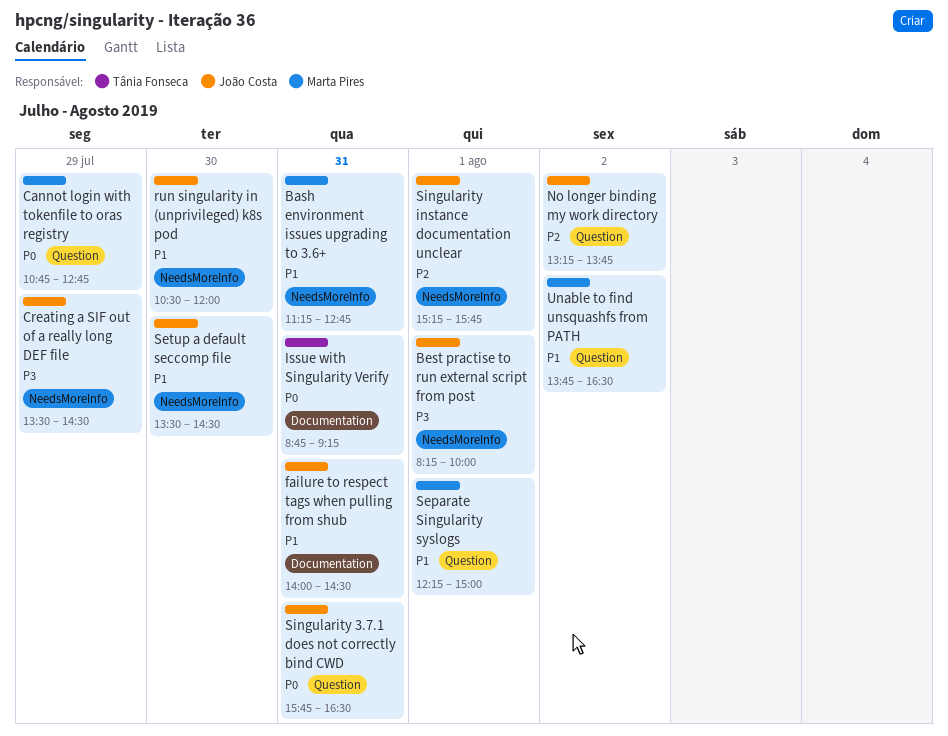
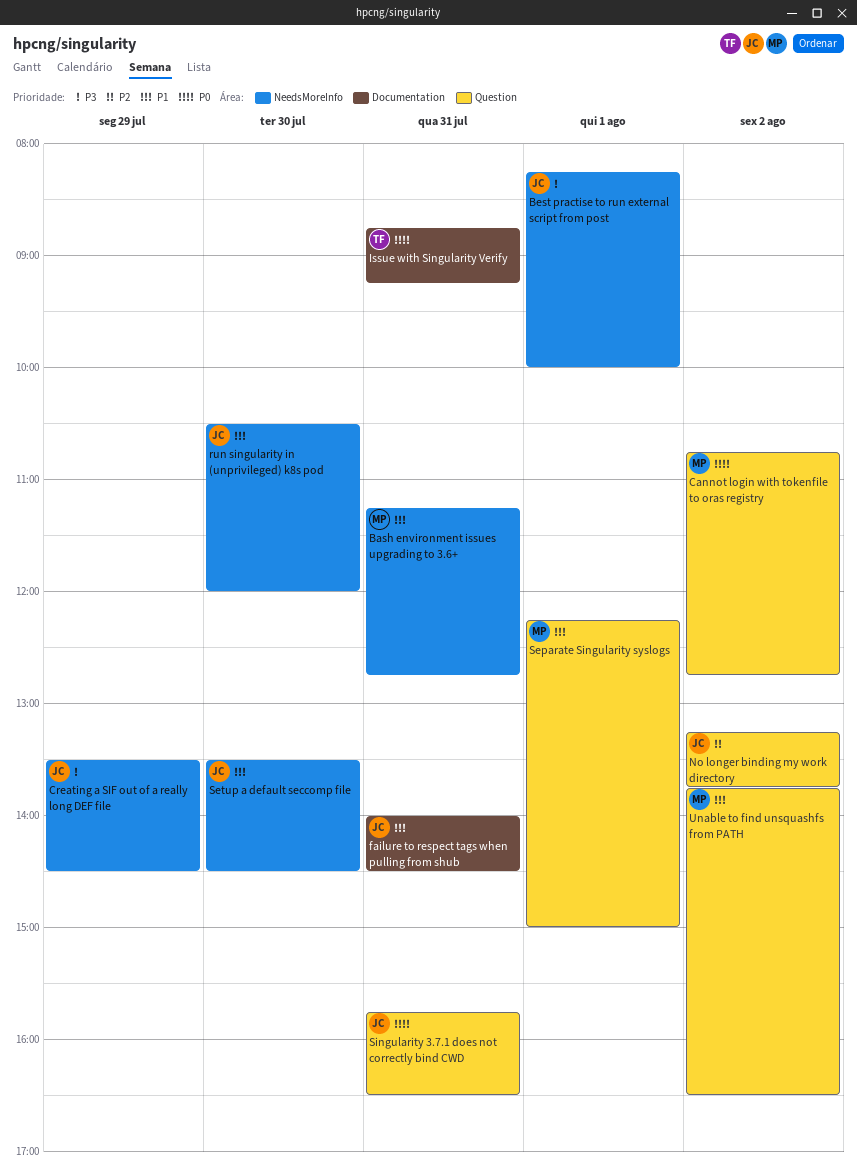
Cannot login with tokenfile to oras registry, day: Jul 29 -> Aug 2
Singularity instance documentation unclear: present -> none

